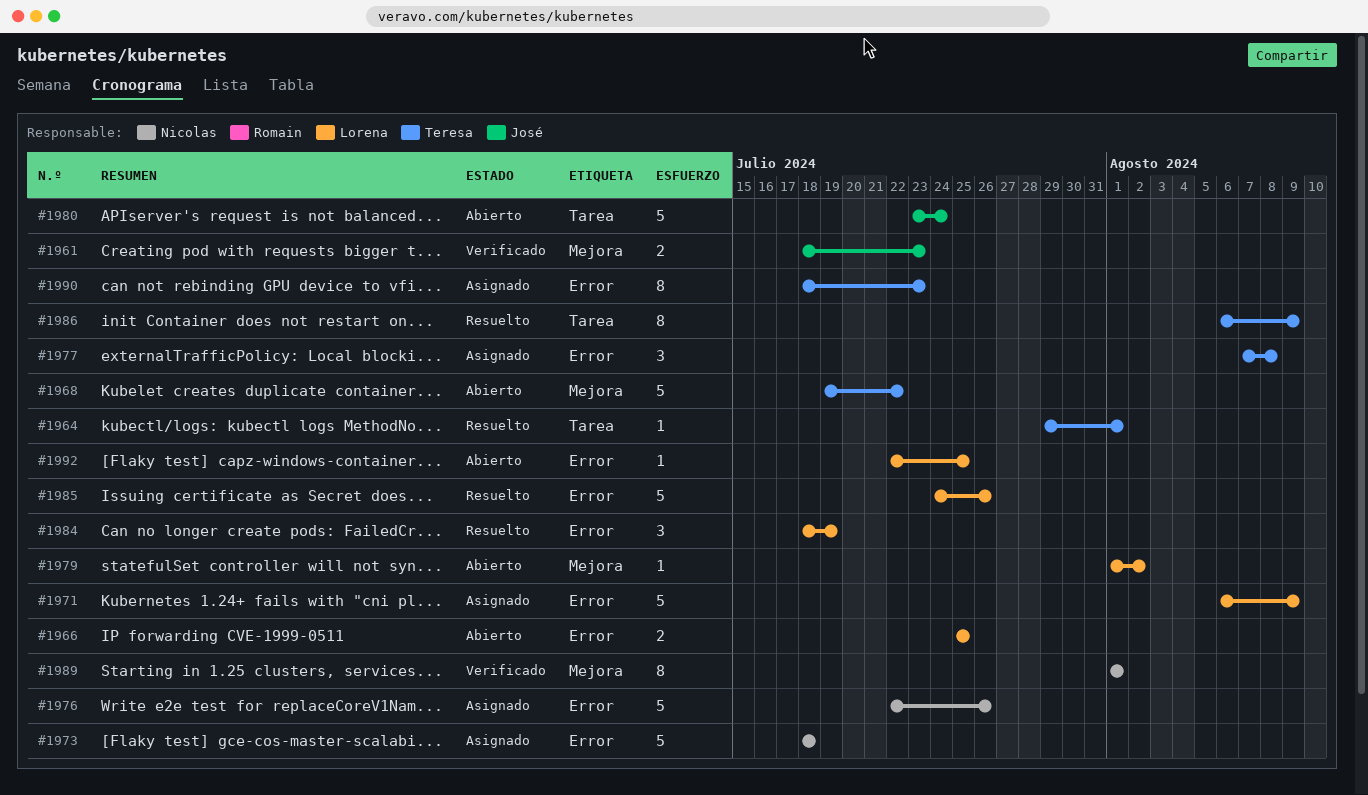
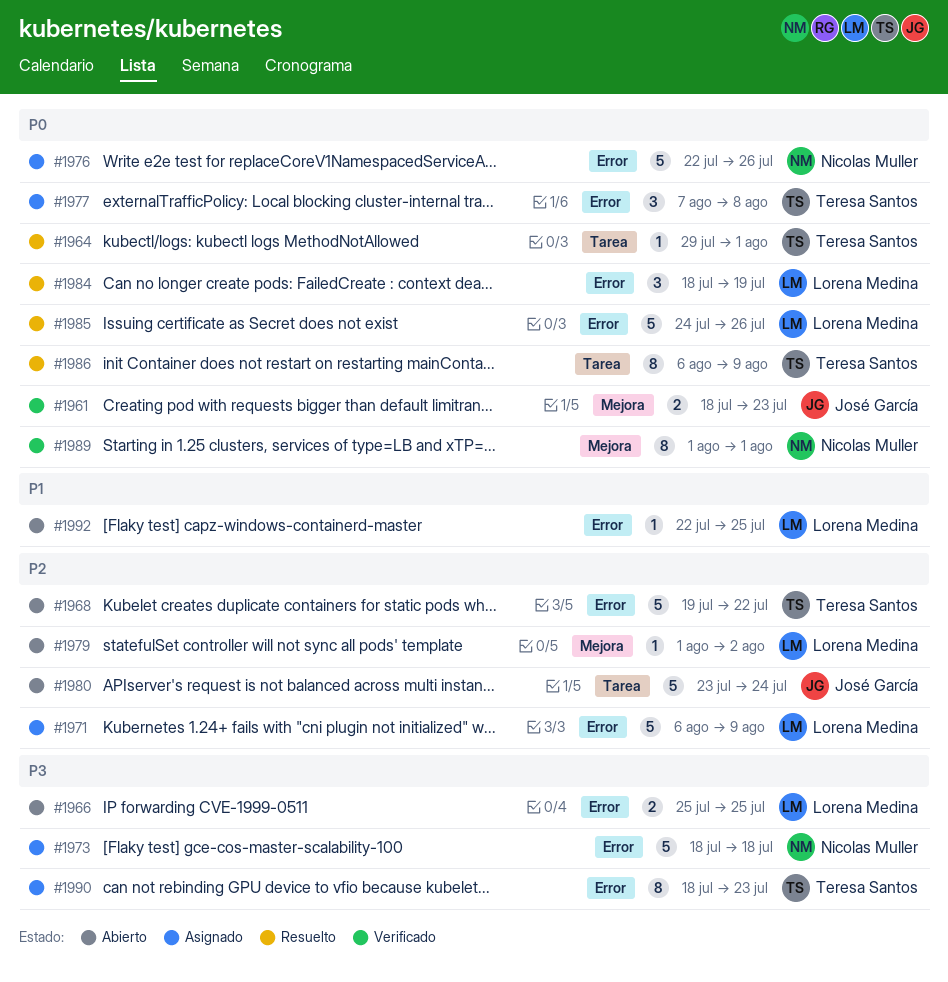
#1968, label: Mejora -> Error

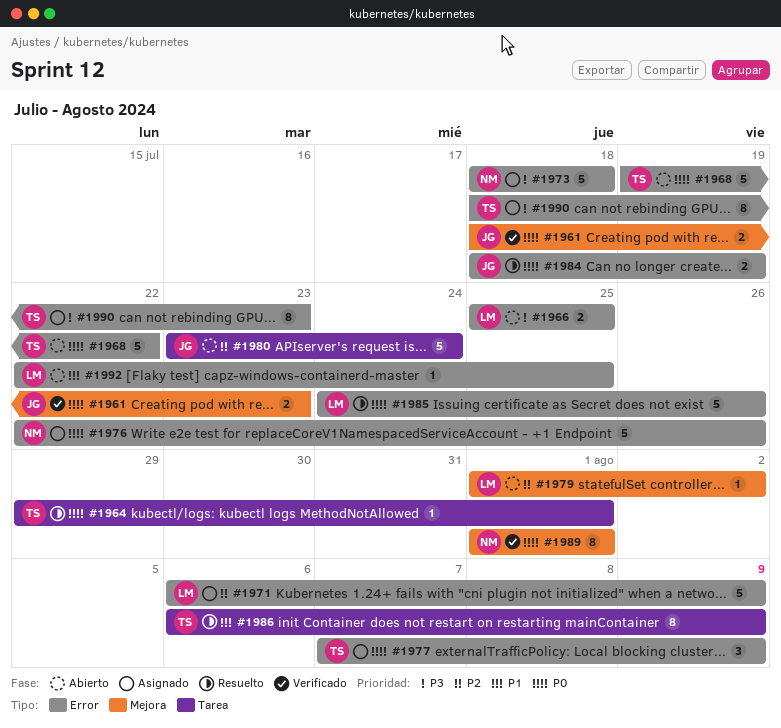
#1968, priority: P2 -> P0
#1977, due: Aug 8 -> Aug 9
#1984, owner: Lorena Medina -> José García
#1984, estimate: 3 -> 2
#1986, priority: P0 -> P1

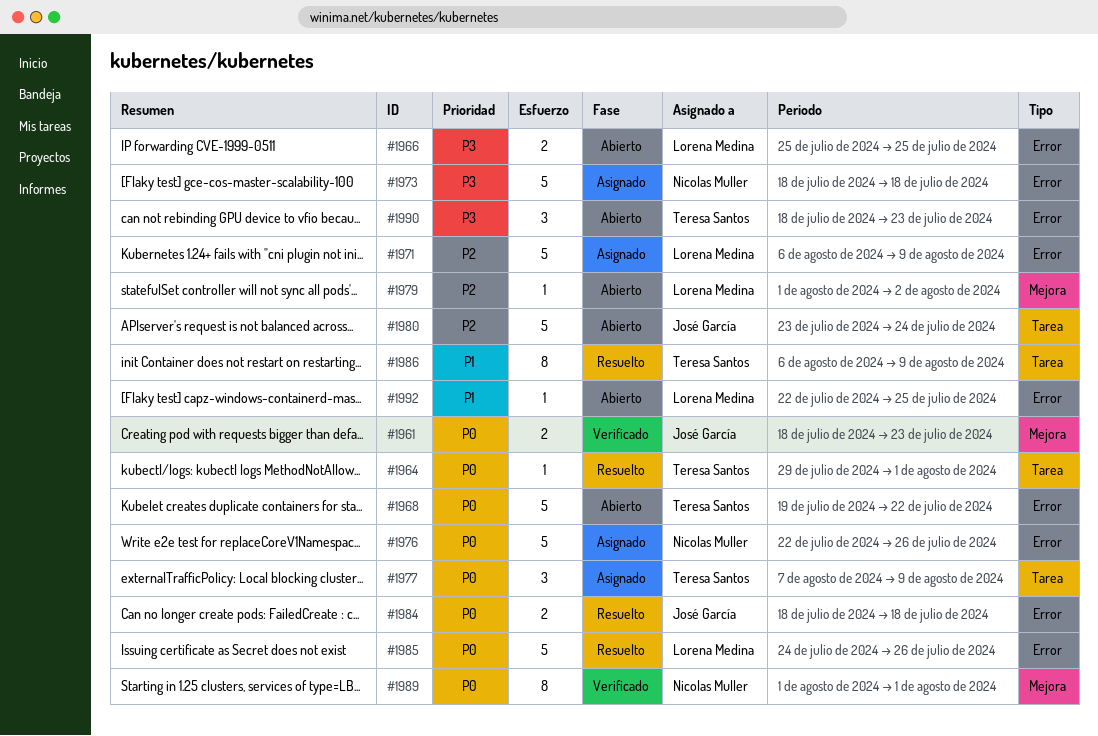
#1977, label: Error -> Tarea
#1984, due: Jul 19 -> Jul 18
#1990, status: Asignado -> Abierto
#1990, estimate: 8 -> 3

